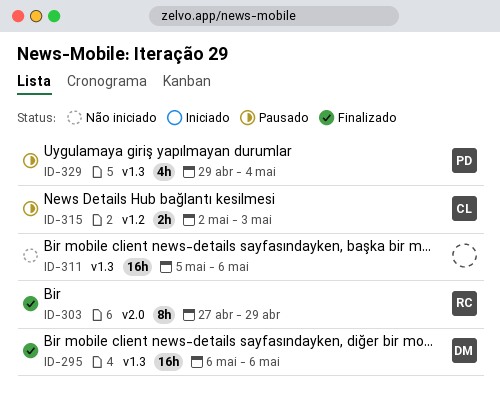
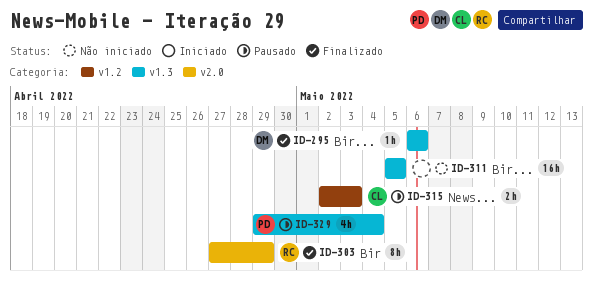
ID-295, estimate: 16h -> 1h
ID-311, due: May 6 -> May 5

